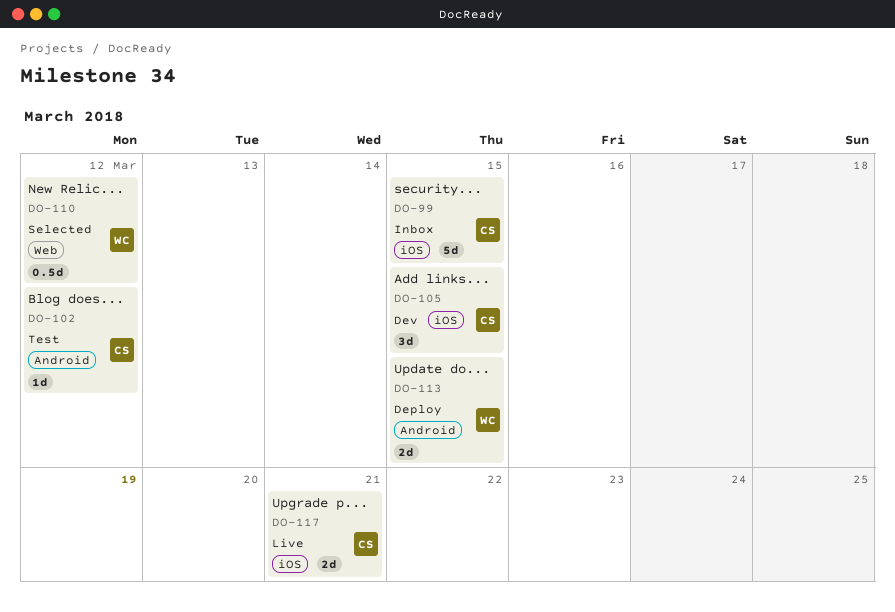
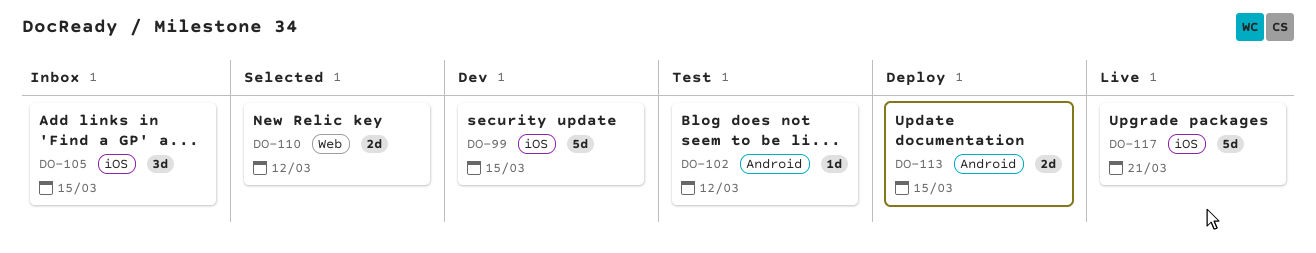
DO-99, status: Inbox -> Dev
DO-105, status: Dev -> Inbox
DO-110, estimate: 0.5d -> 2d
DO-117, estimate: 2d -> 5d

